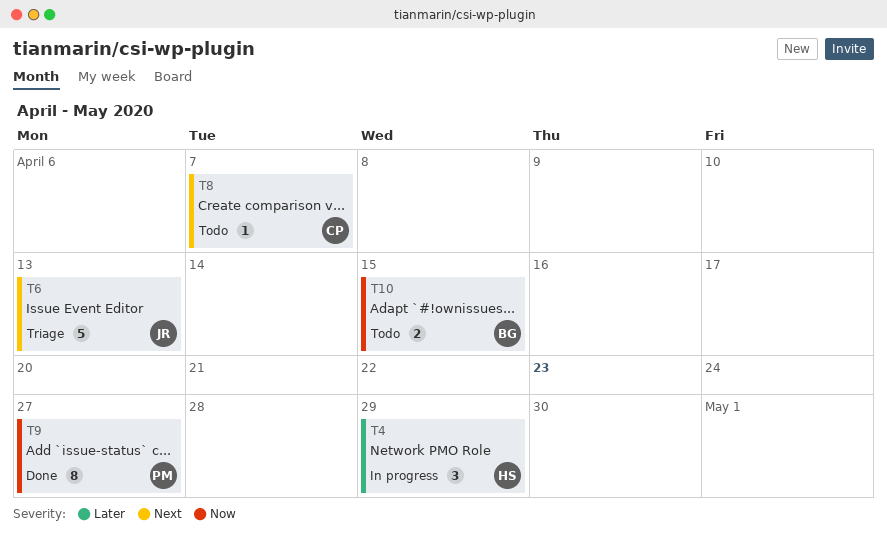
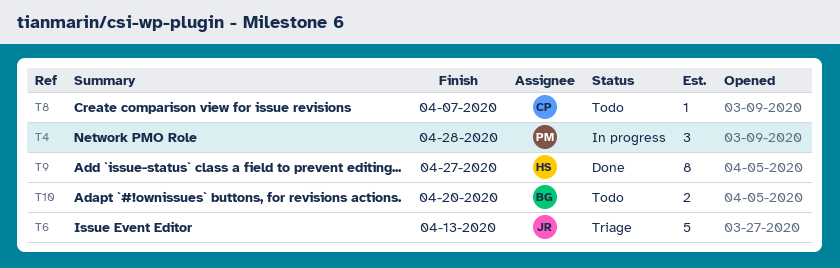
T4, owner: HS -> PM
T4, due: Apr 29 -> Apr 28
T9, owner: PM -> HS
T10, due: Apr 15 -> Apr 20

